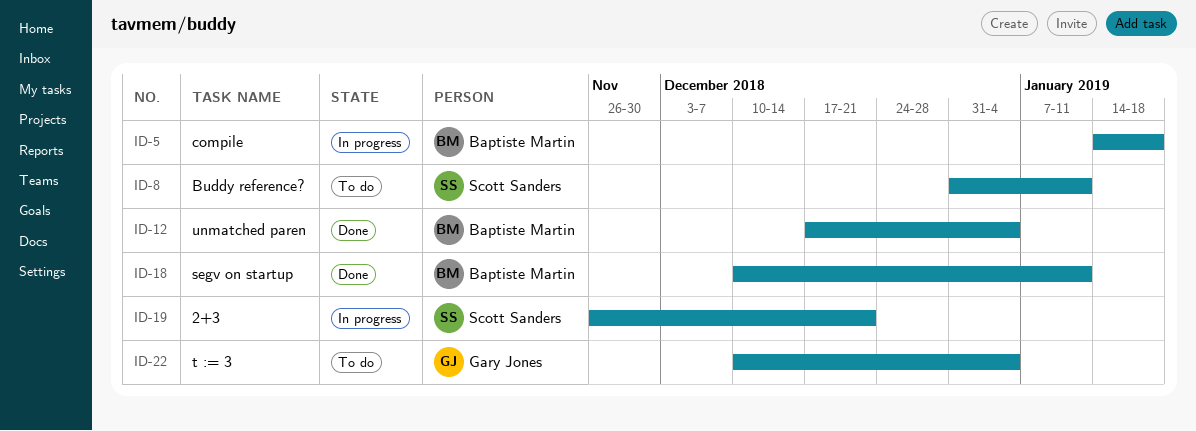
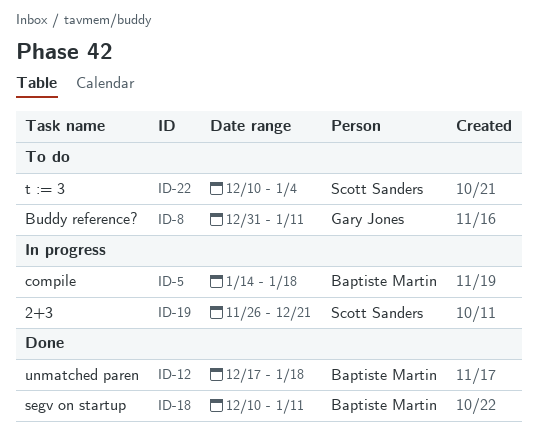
ID-8, owner: Scott Sanders -> Gary Jones
ID-12, due: Jan 4 -> Jan 18
ID-22, owner: Gary Jones -> Scott Sanders

